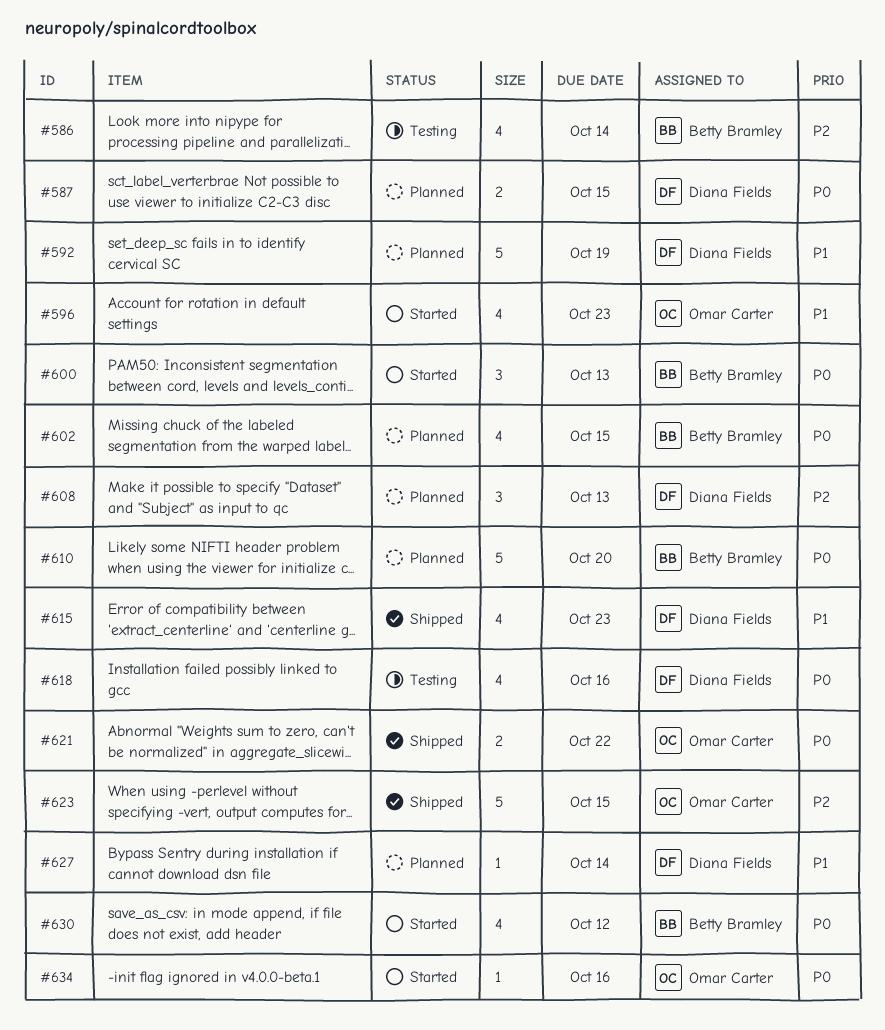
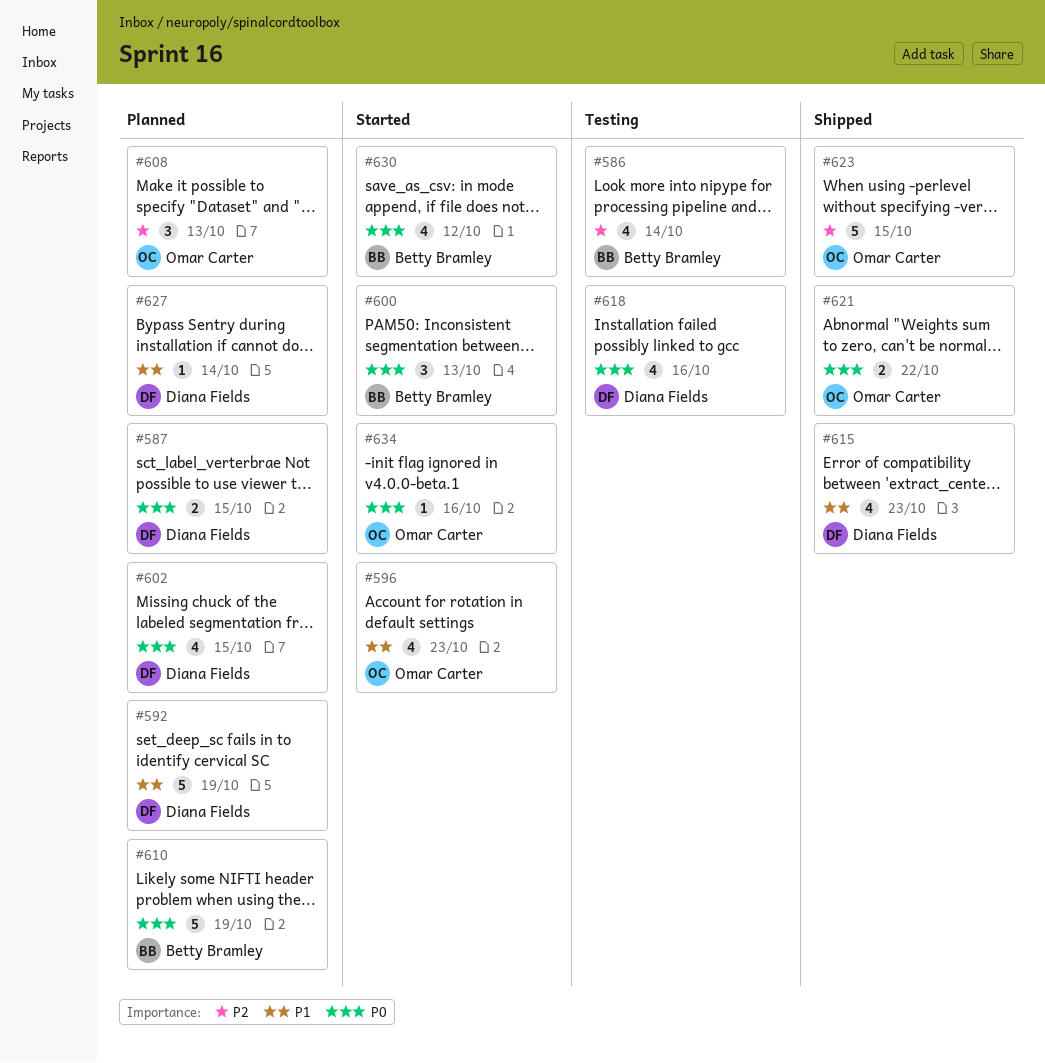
#602, owner: Betty Bramley -> Diana Fields
#608, owner: Diana Fields -> Omar Carter
#610, due: Oct 20 -> Oct 19

